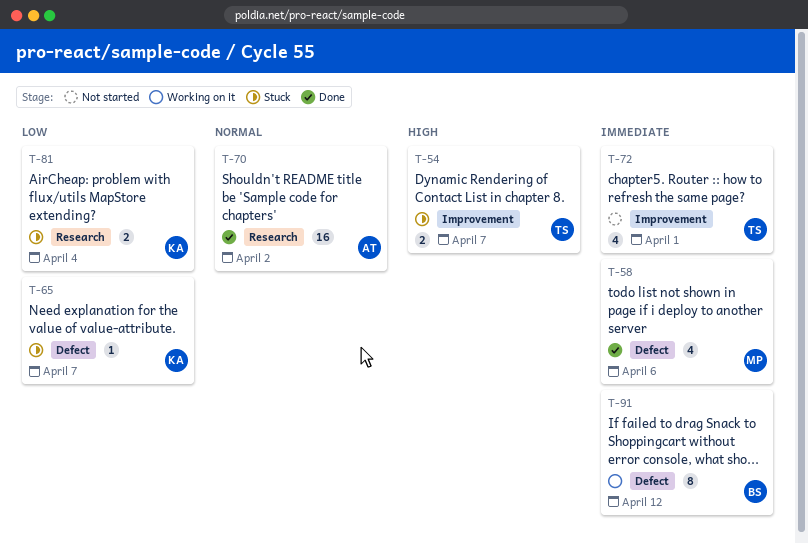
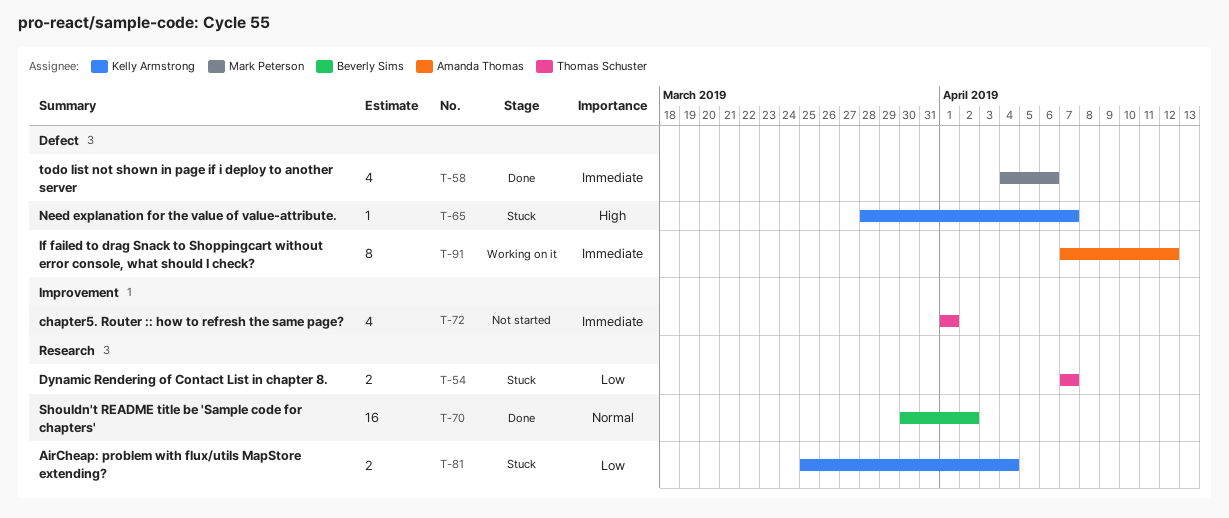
T-54, priority: High -> Low
T-54, label: Improvement -> Research
T-65, priority: Low -> High
T-70, owner: Amanda Thomas -> Beverly Sims
T-91, owner: Beverly Sims -> Amanda Thomas

